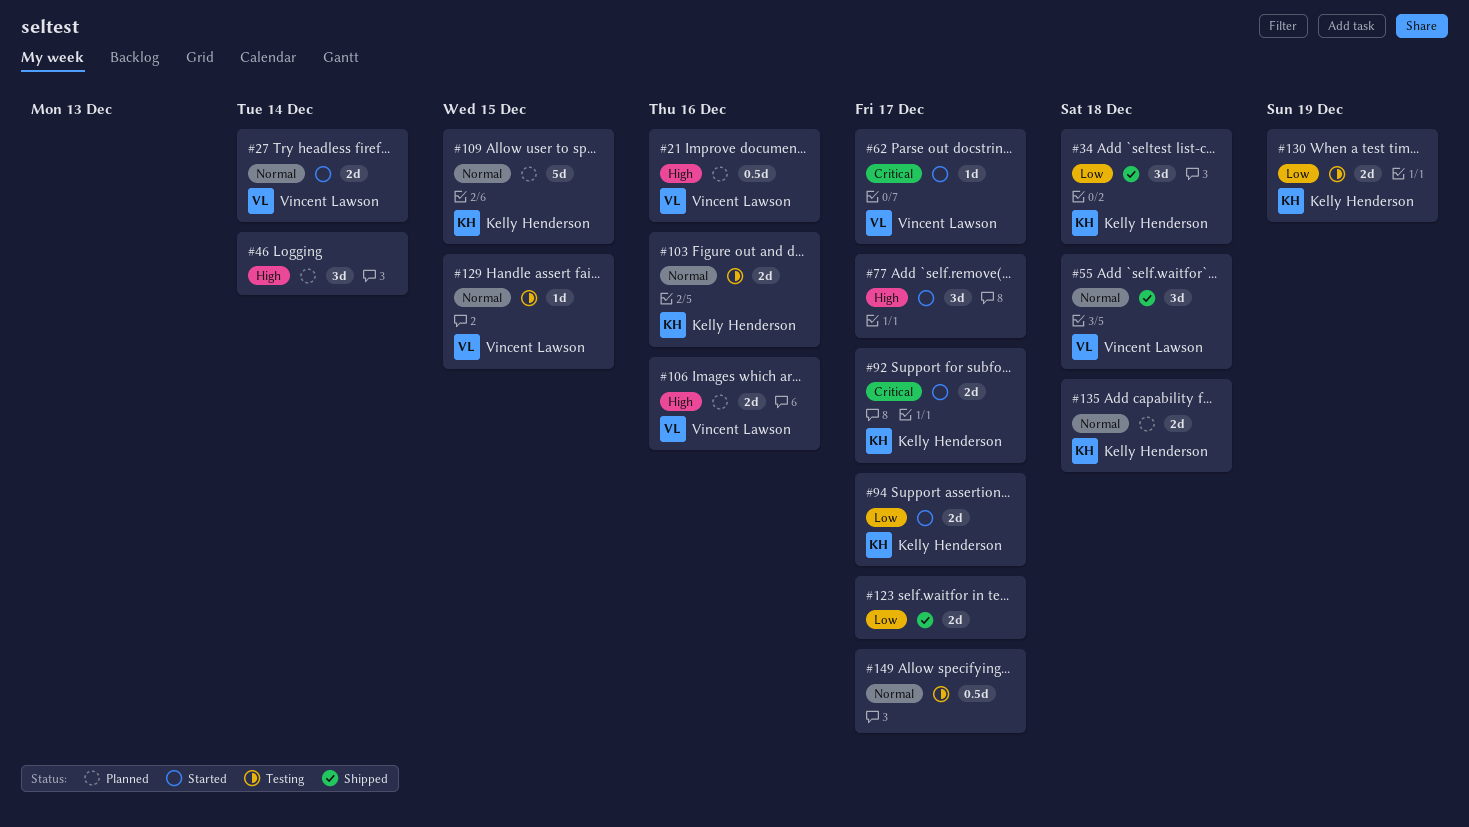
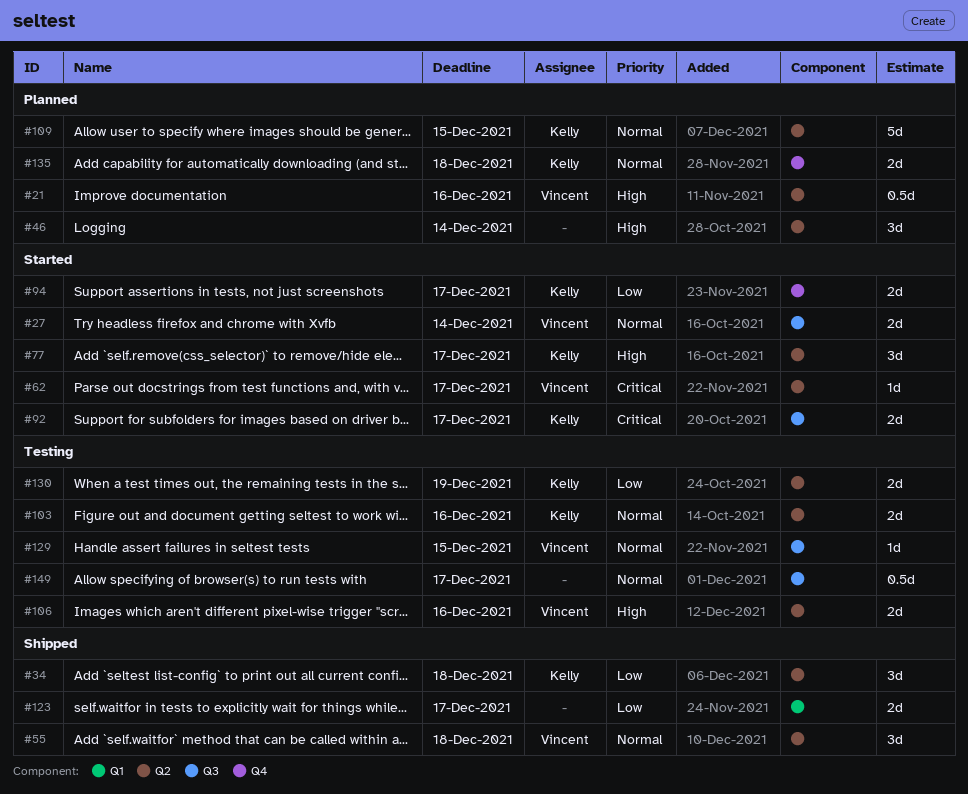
#77, owner: none -> Kelly Henderson
#106, status: Planned -> Testing

